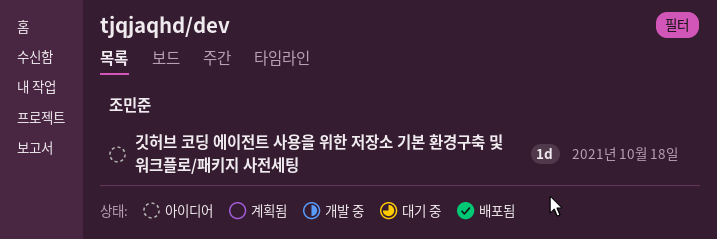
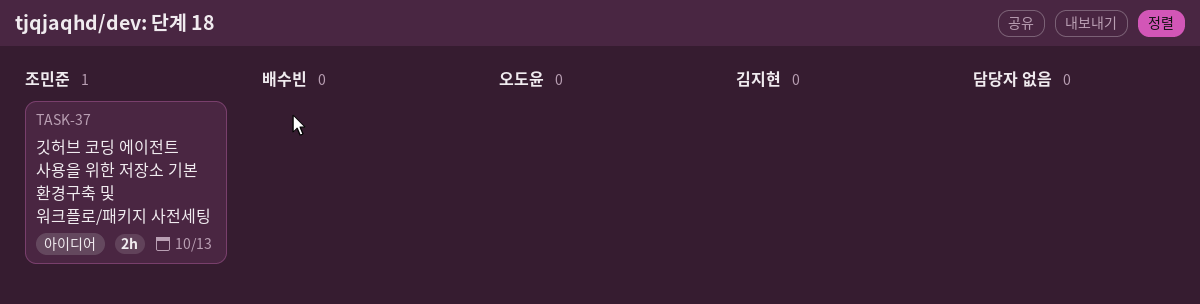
깃허브 코딩 에이전트 사용을 위한 저장소 기본 환경구축 및 워크플로/패키지 사전세팅, estimate: 1d -> 2h
깃허브 코딩 에이전트 사용을 위한 저장소 기본 환경구축 및 워크플로/패키지 사전세팅, due: Oct 18 -> Oct 13

